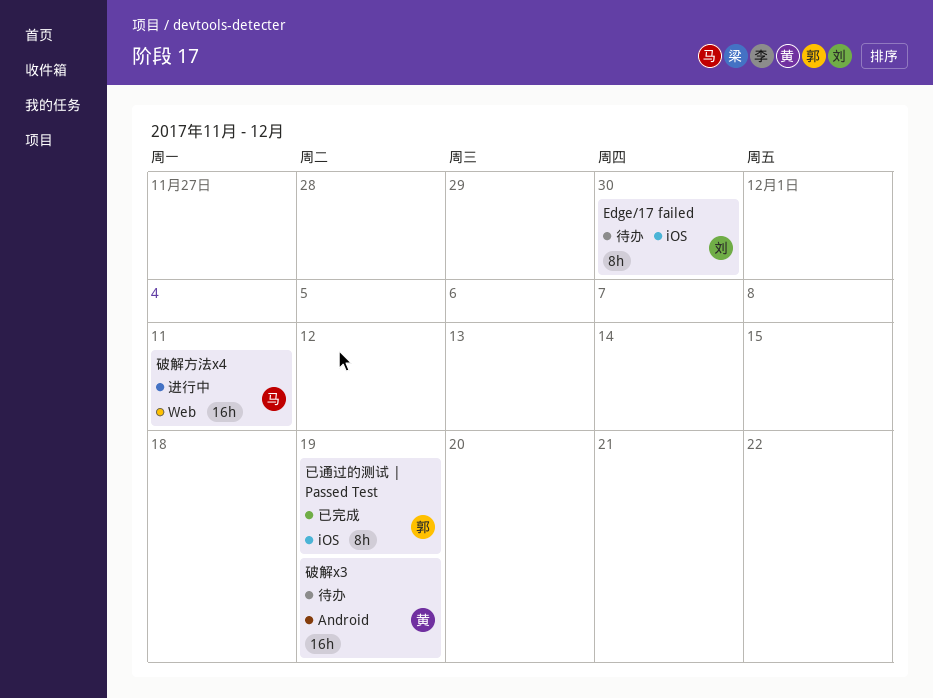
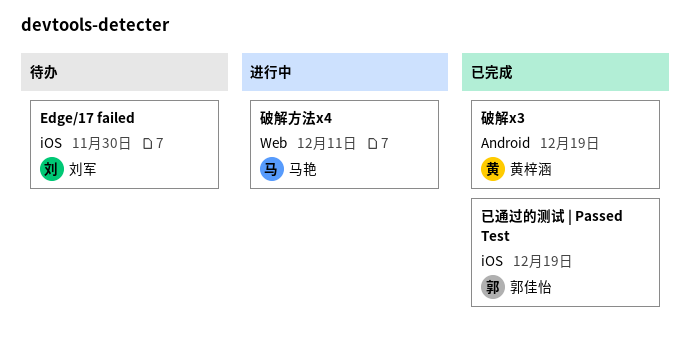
破解x3, status: 待办 -> 已完成

